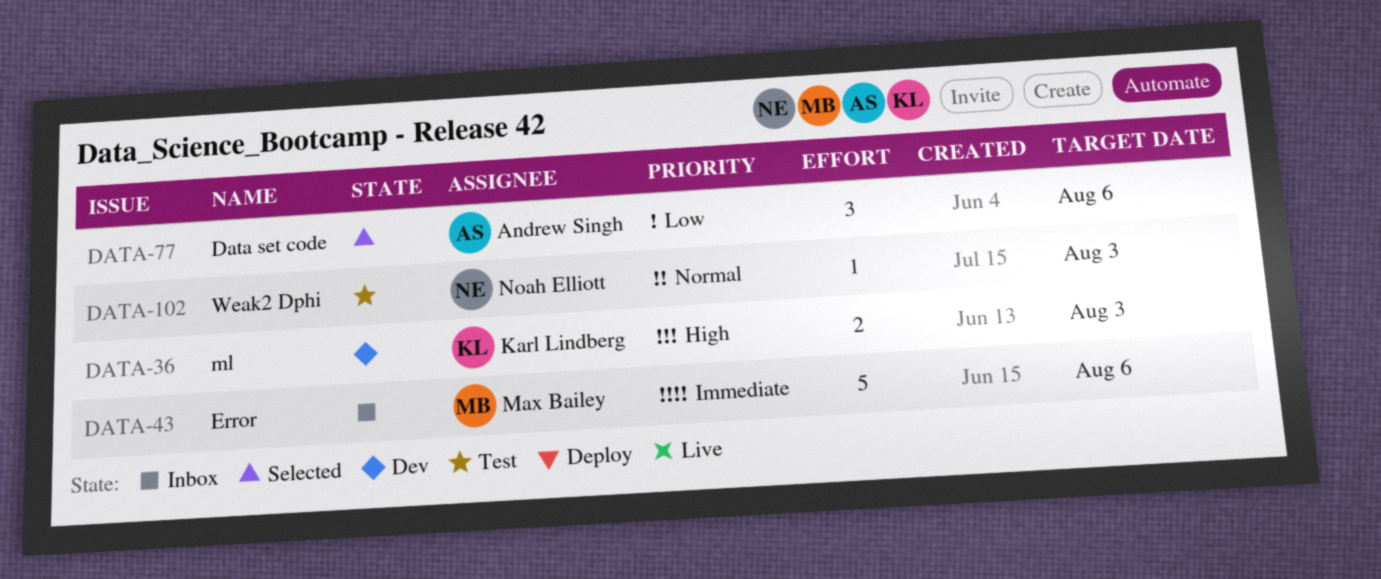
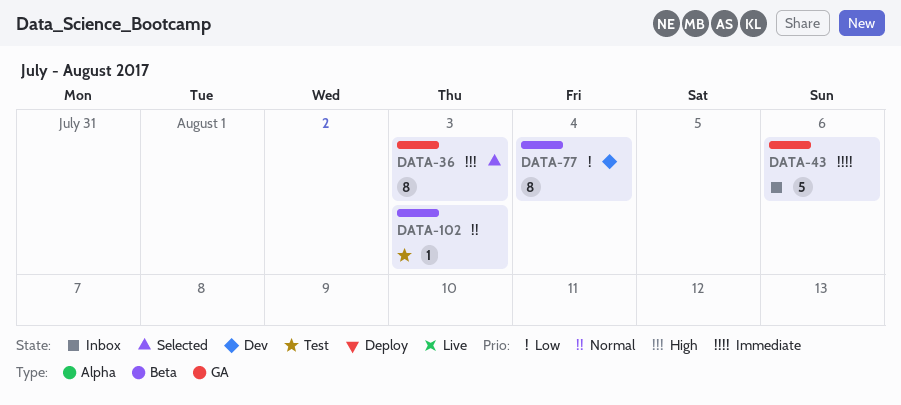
DATA-36, status: Dev -> Selected
DATA-36, estimate: 2 -> 8
DATA-77, status: Selected -> Dev
DATA-77, estimate: 3 -> 8
DATA-77, due: Aug 6 -> Aug 4

